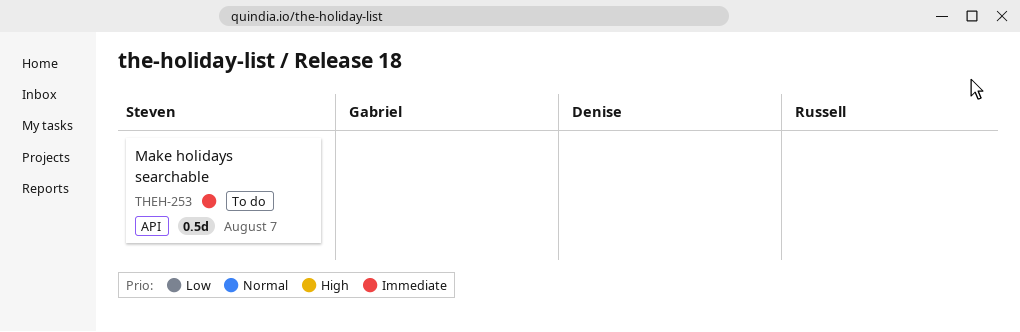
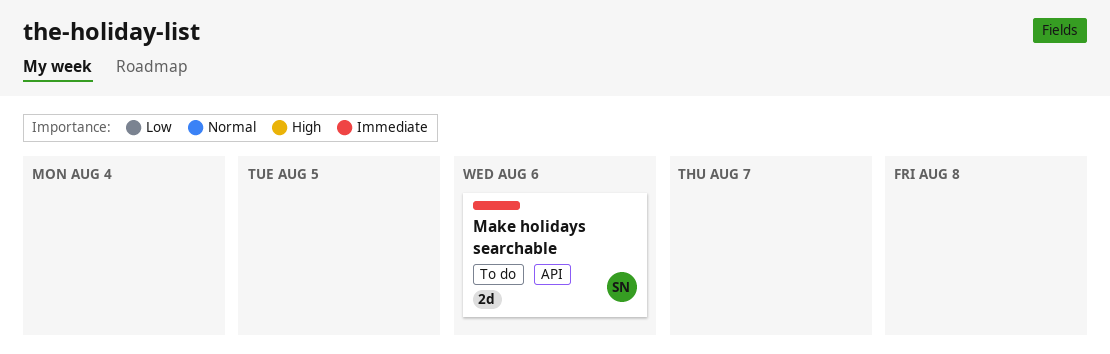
Make holidays searchable, estimate: 0.5d -> 2d
Make holidays searchable, due: Aug 7 -> Aug 6

